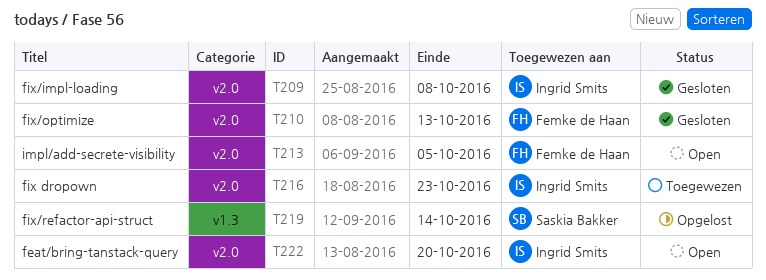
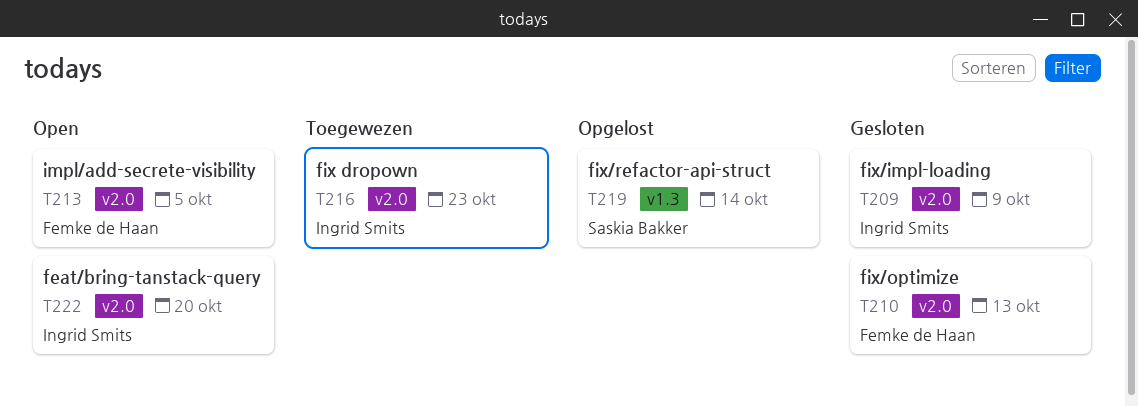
T209, due: Oct 8 -> Oct 9

